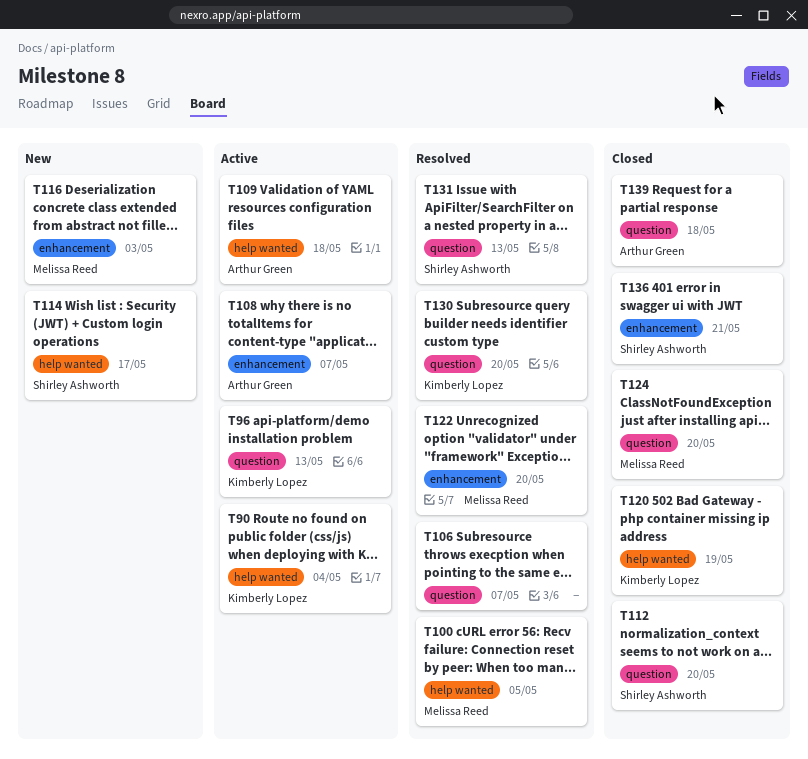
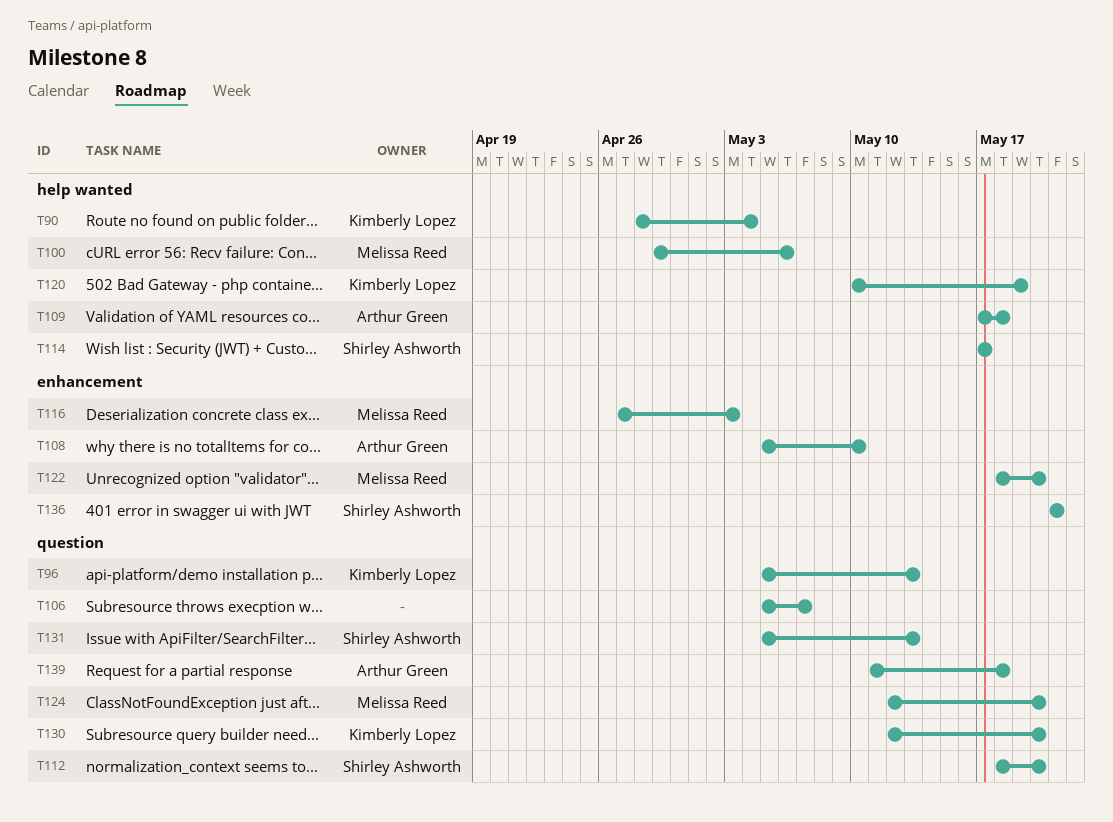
T100, due: May 5 -> May 6
T108, due: May 7 -> May 10

